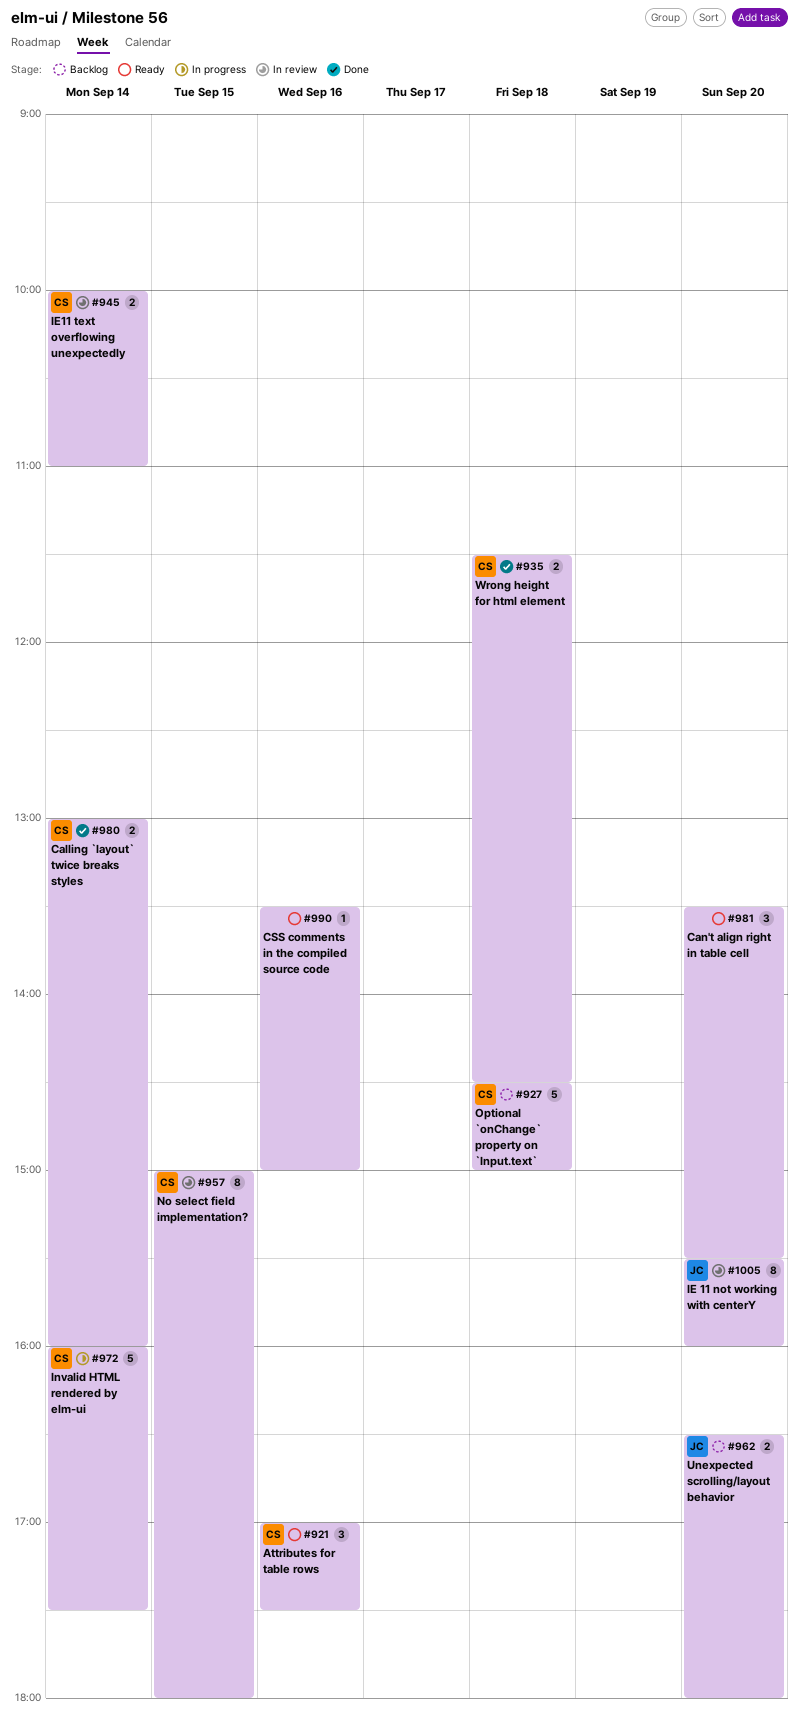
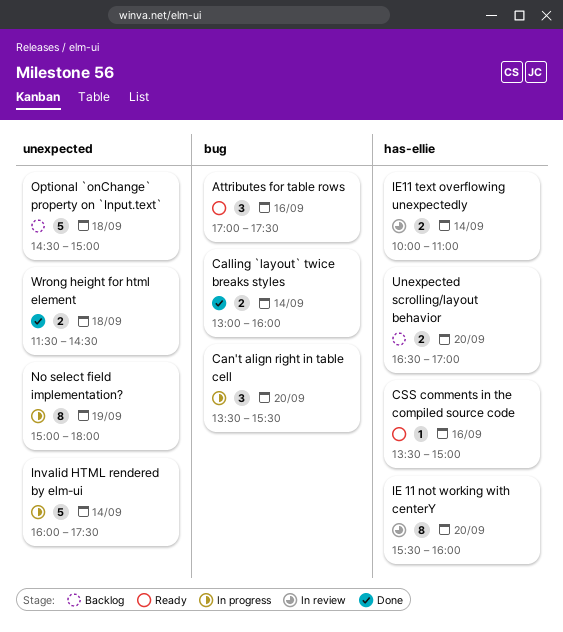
Can't align right in table cell, status: Ready -> In progress
No select field implementation?, status: In review -> In progress
No select field implementation?, day: Sep 15 -> Sep 19
Unexpected scrolling/layout behavior, ends: 18:00 -> 17:00

